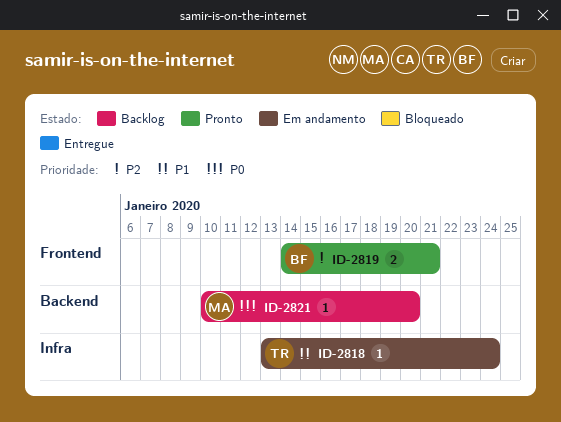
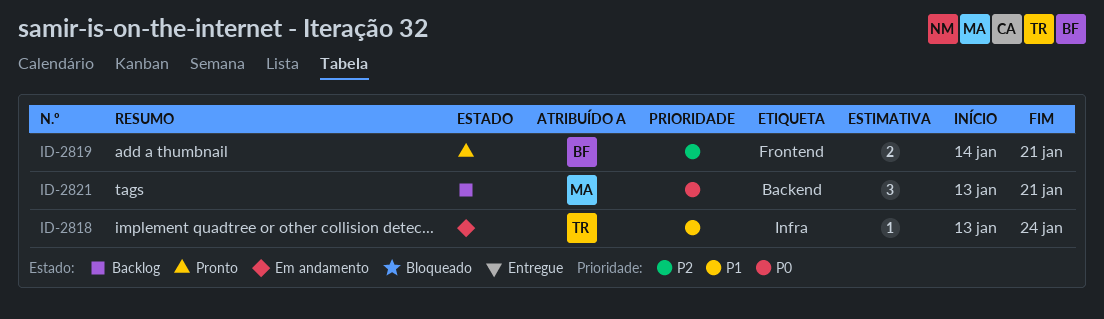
ID-2821, estimate: 1 -> 3
ID-2821, start: Jan 10 -> Jan 13
ID-2821, due: Jan 20 -> Jan 21

